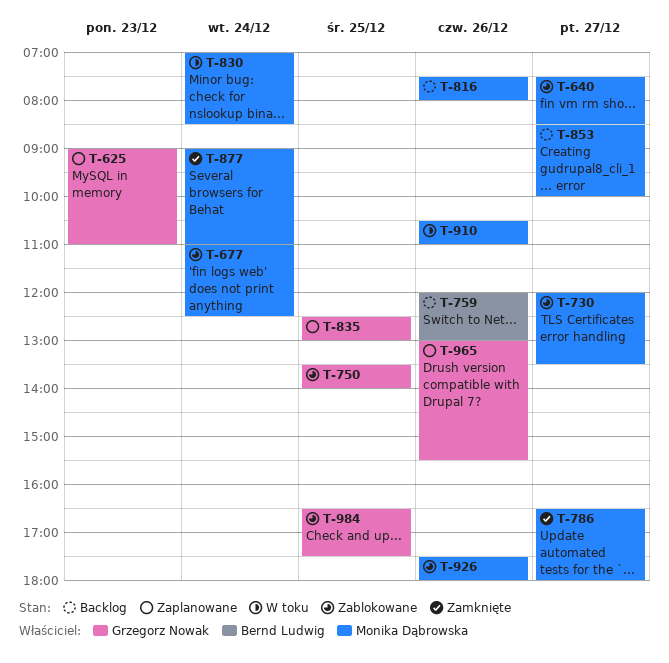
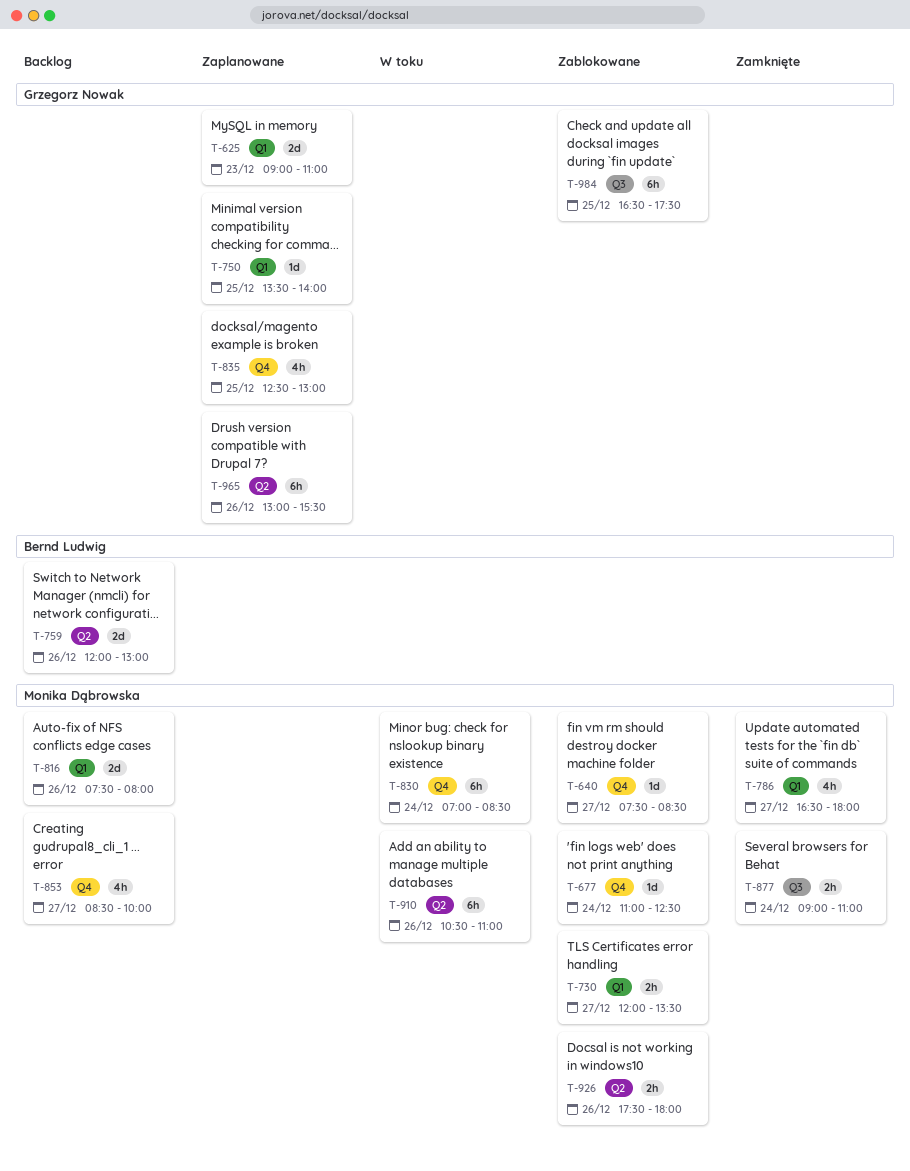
T-750, status: Zablokowane -> Zaplanowane

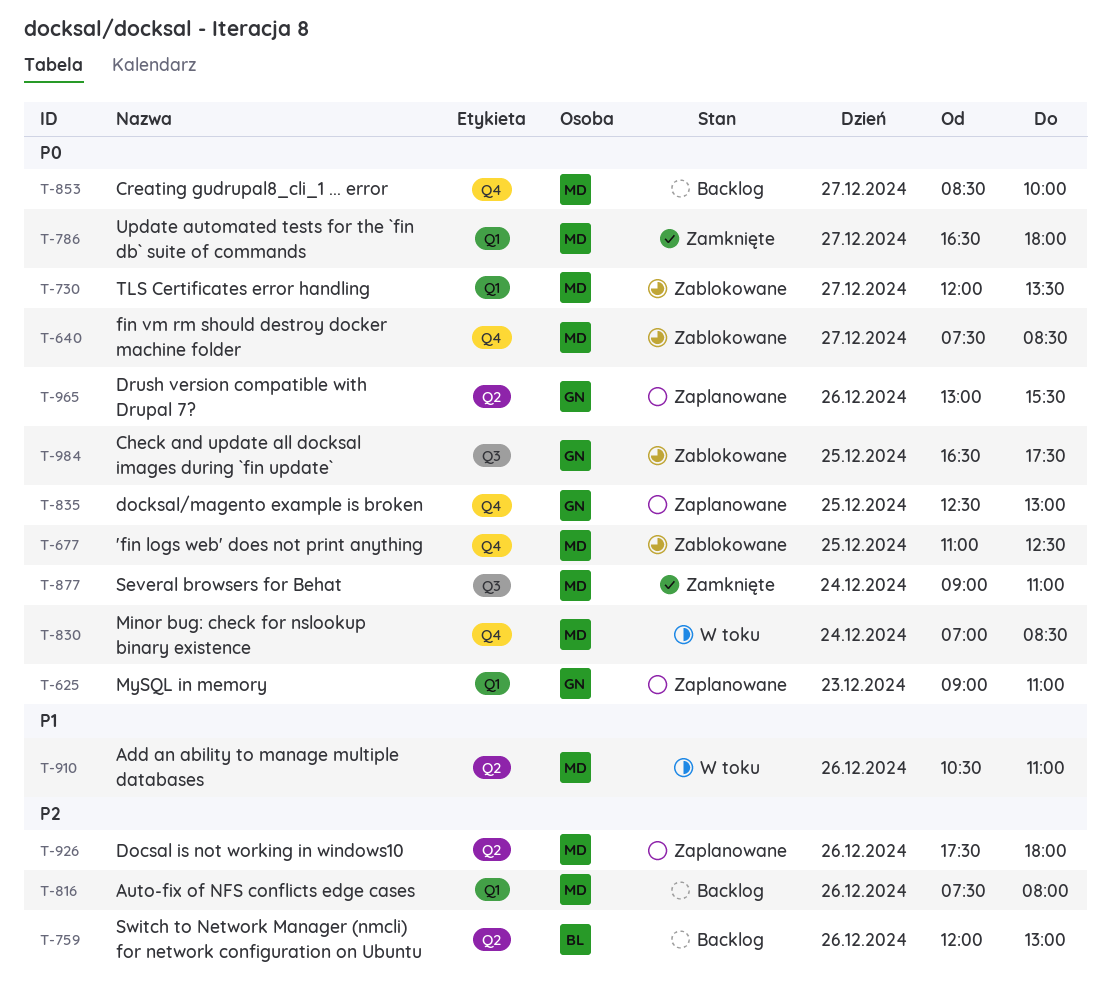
T-677, day: Dec 24 -> Dec 25
T-750: present -> none
T-926, status: Zablokowane -> Zaplanowane

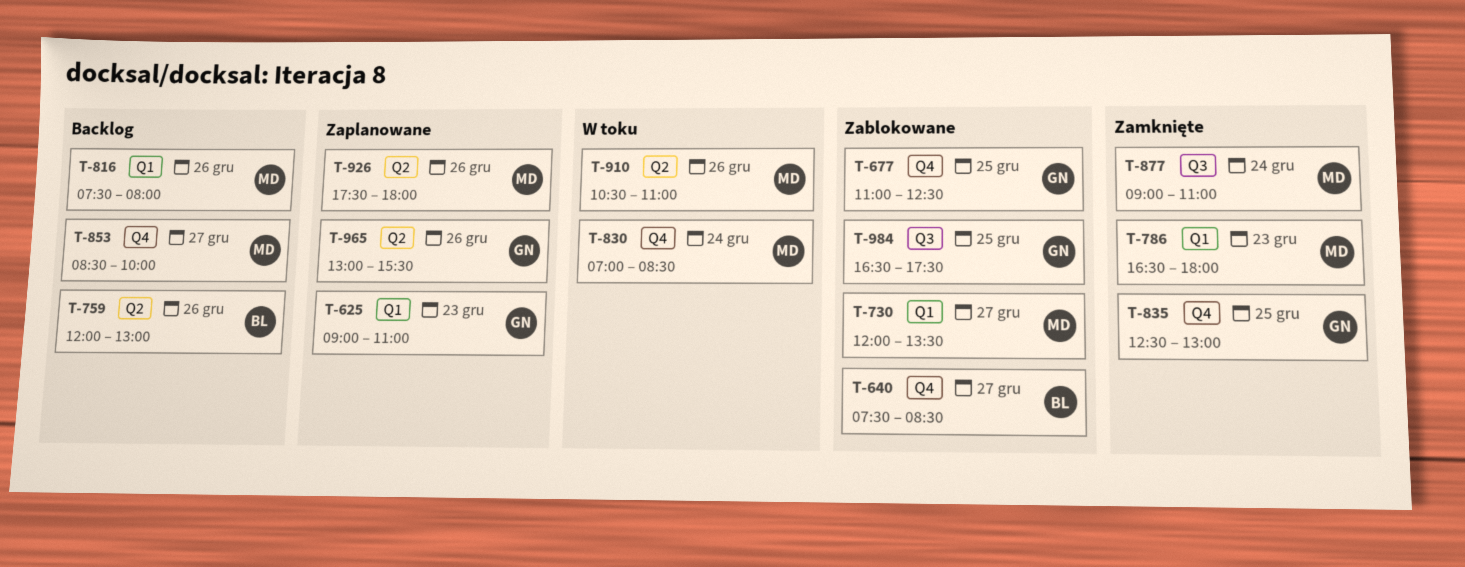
T-640, owner: MD -> BL
T-677, owner: MD -> GN
T-786, day: Dec 27 -> Dec 23
T-835, status: Zaplanowane -> Zamknięte

